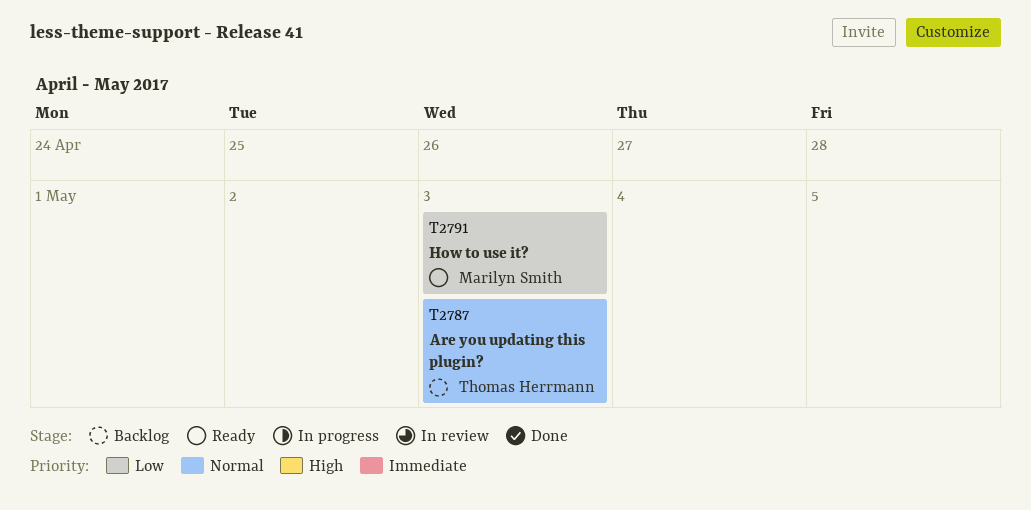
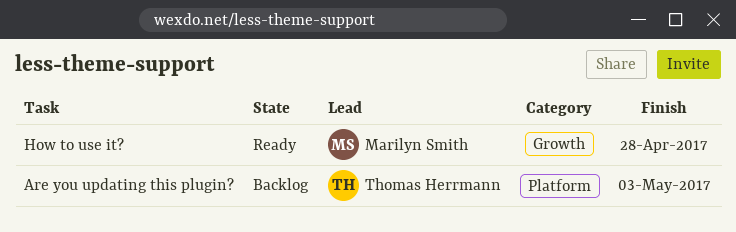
How to use it?, due: May 3 -> Apr 28

